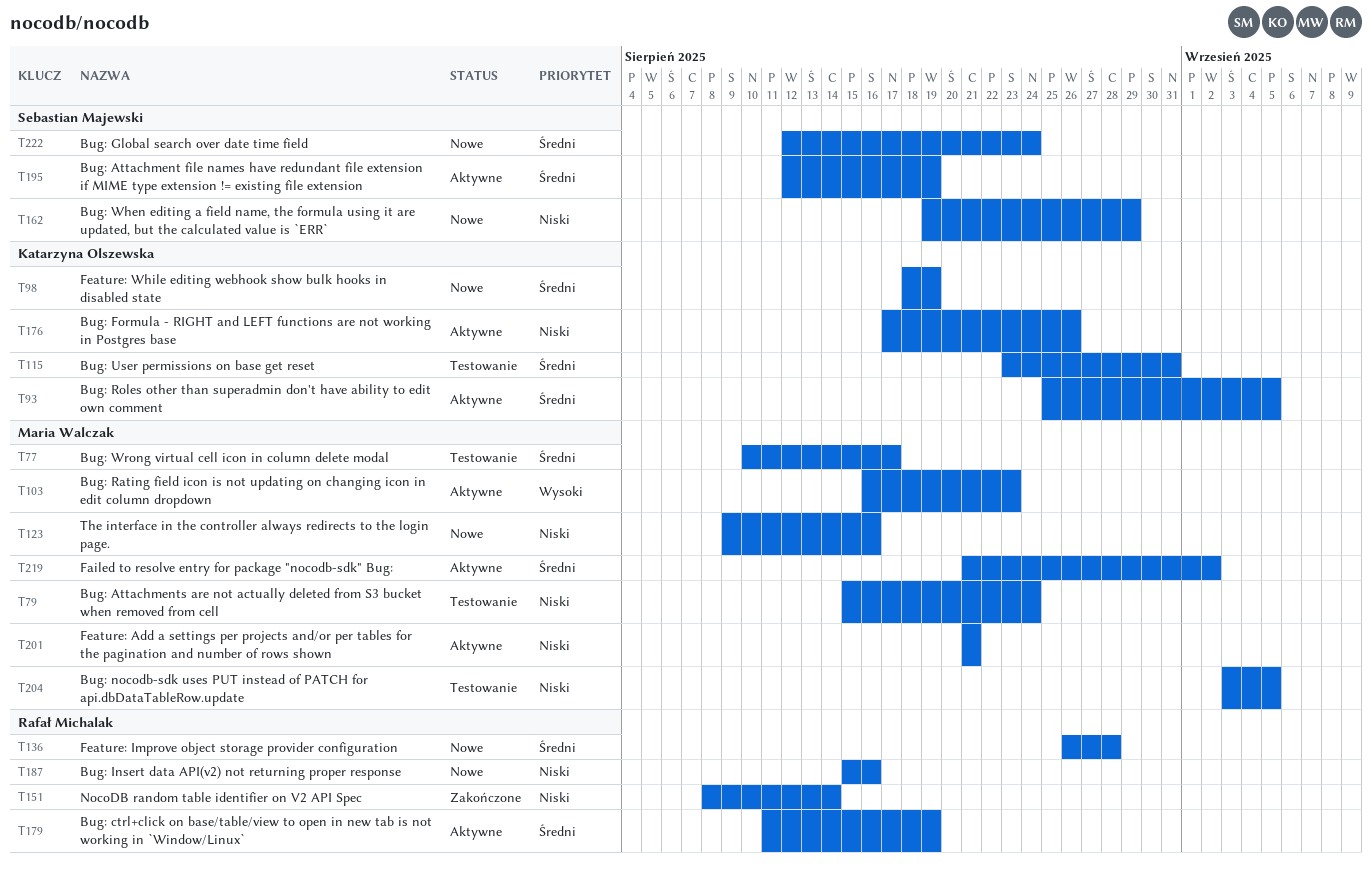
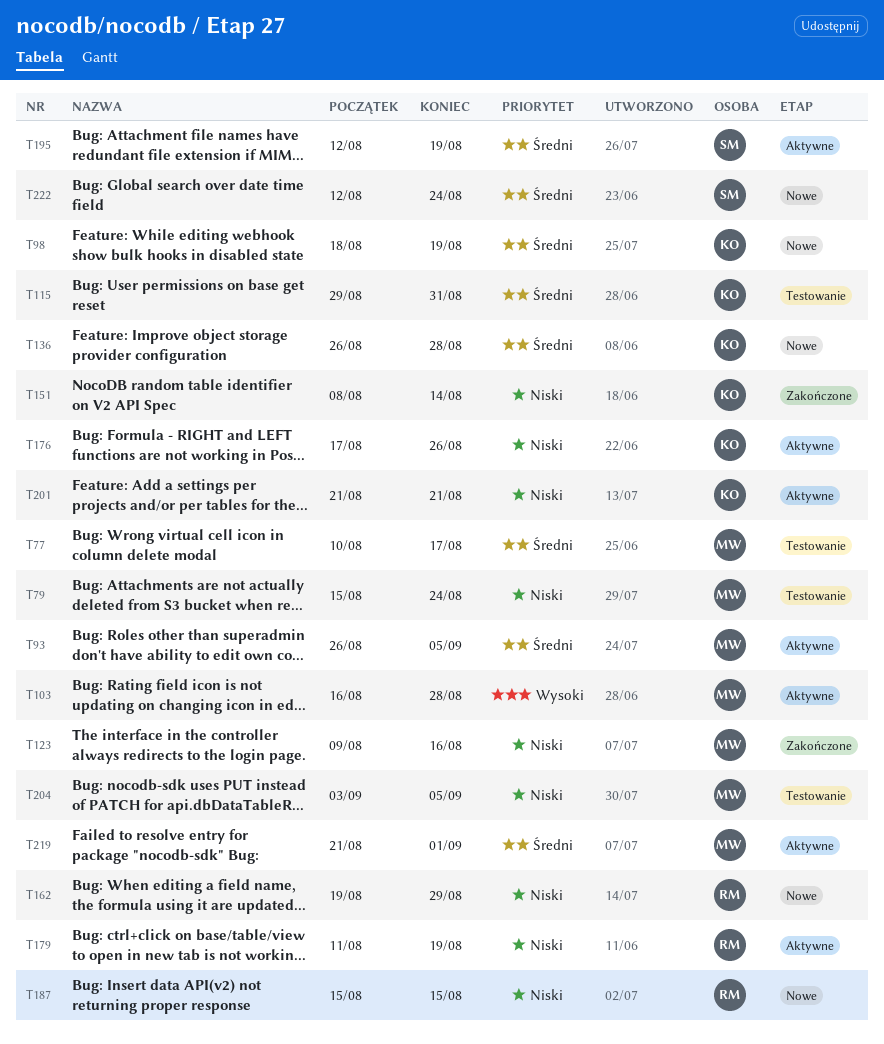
T93, owner: Katarzyna Olszewska -> Maria Walczak
T93, start: Aug 25 -> Aug 26
T103, due: Aug 23 -> Aug 28
T115, start: Aug 23 -> Aug 29
T123, status: Nowe -> Zakończone
T136, owner: Rafał Michalak -> Katarzyna Olszewska
T151, owner: Rafał Michalak -> Katarzyna Olszewska
T162, owner: Sebastian Majewski -> Rafał Michalak
T179, priority: Średni -> Niski
T187, due: Aug 16 -> Aug 15
T201, owner: Maria Walczak -> Katarzyna Olszewska
T219, due: Sep 2 -> Sep 1

